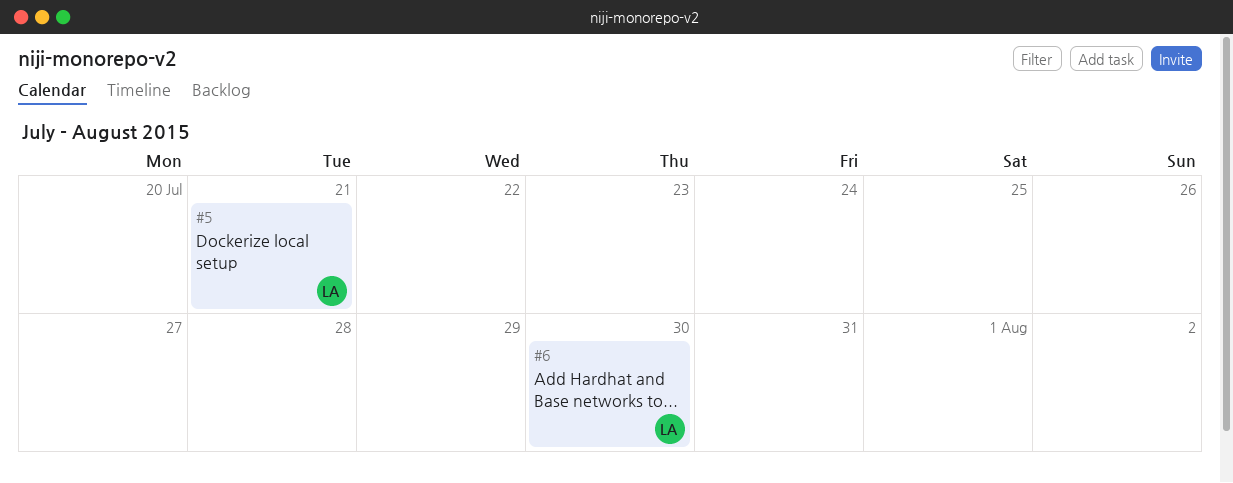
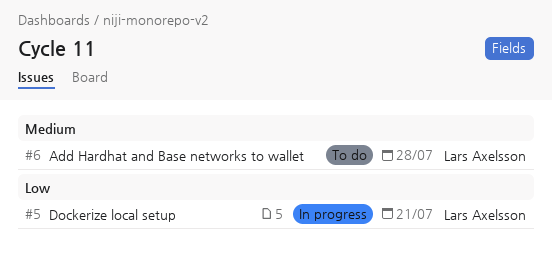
#6, due: Jul 30 -> Jul 28

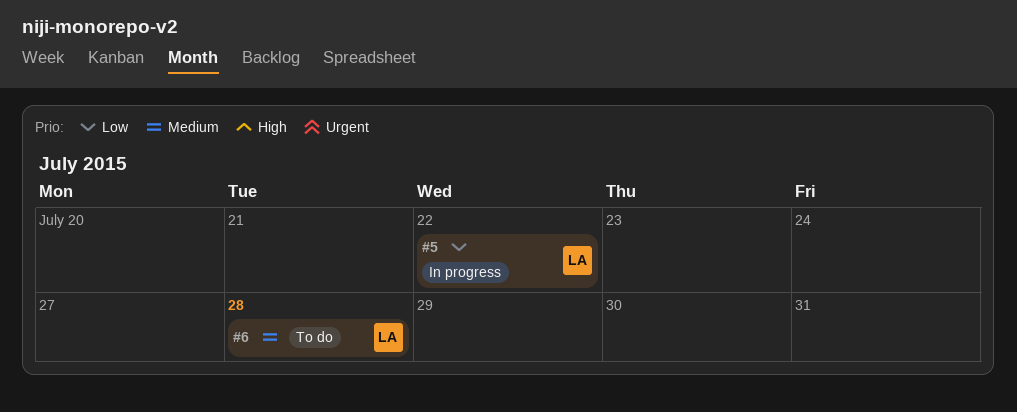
#5, due: Jul 21 -> Jul 22

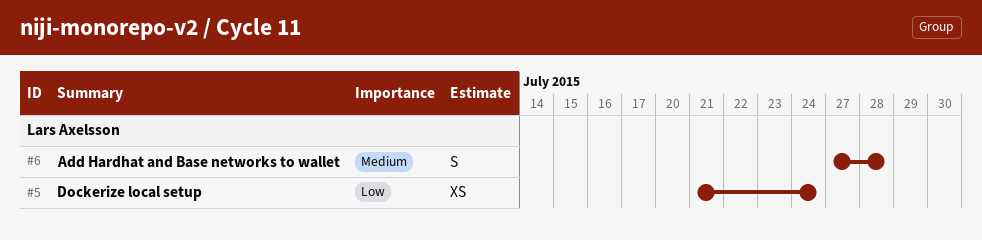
#5, due: Jul 22 -> Jul 24

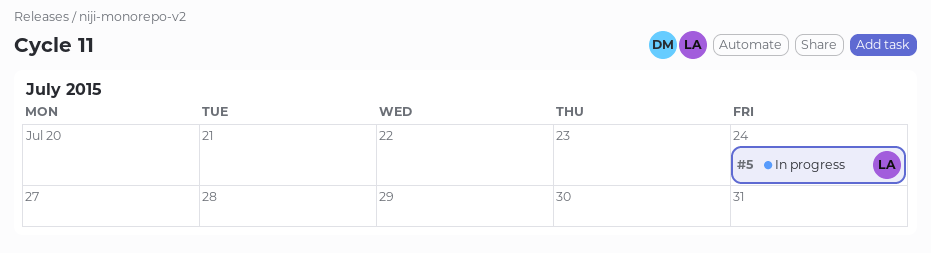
#6: present -> none

